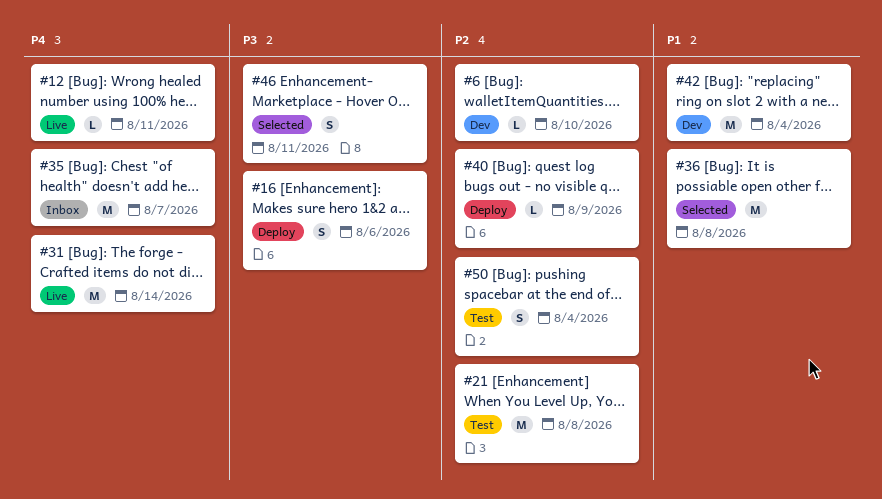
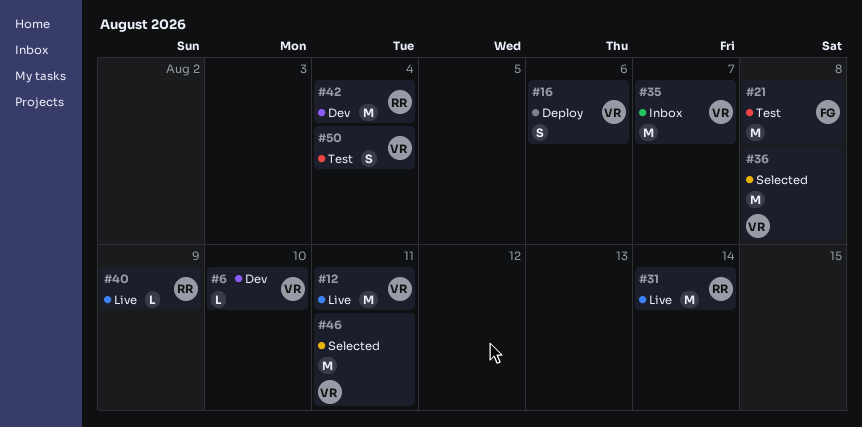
#12, estimate: L -> M
#40, status: Deploy -> Live
#46, estimate: S -> M

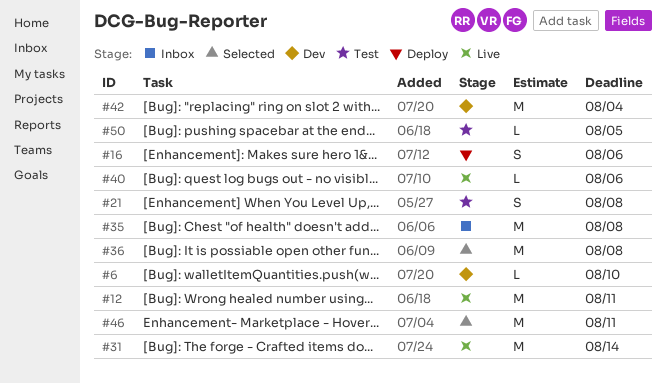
#21, estimate: M -> S
#35, due: Aug 7 -> Aug 8
#40, due: Aug 9 -> Aug 6
#50, estimate: S -> L
#50, due: Aug 4 -> Aug 5

